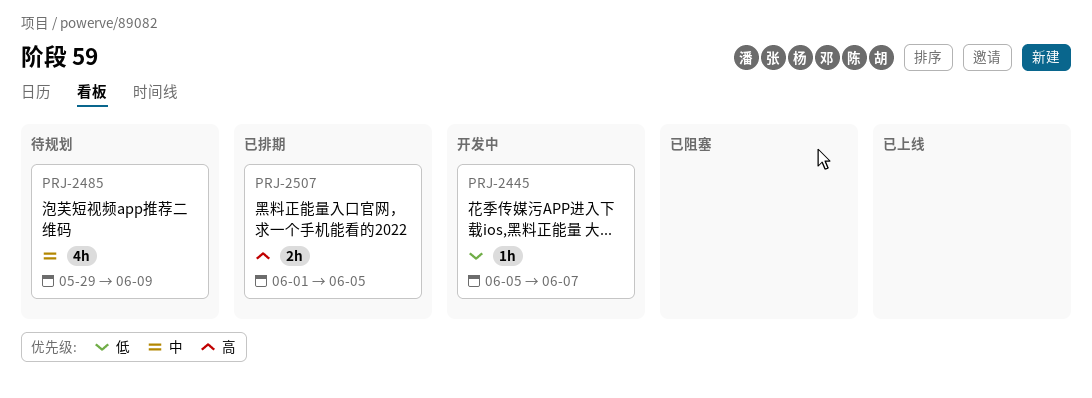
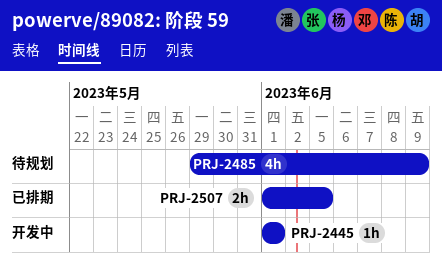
PRJ-2445, start: Jun 5 -> Jun 1
PRJ-2445, due: Jun 7 -> Jun 1

